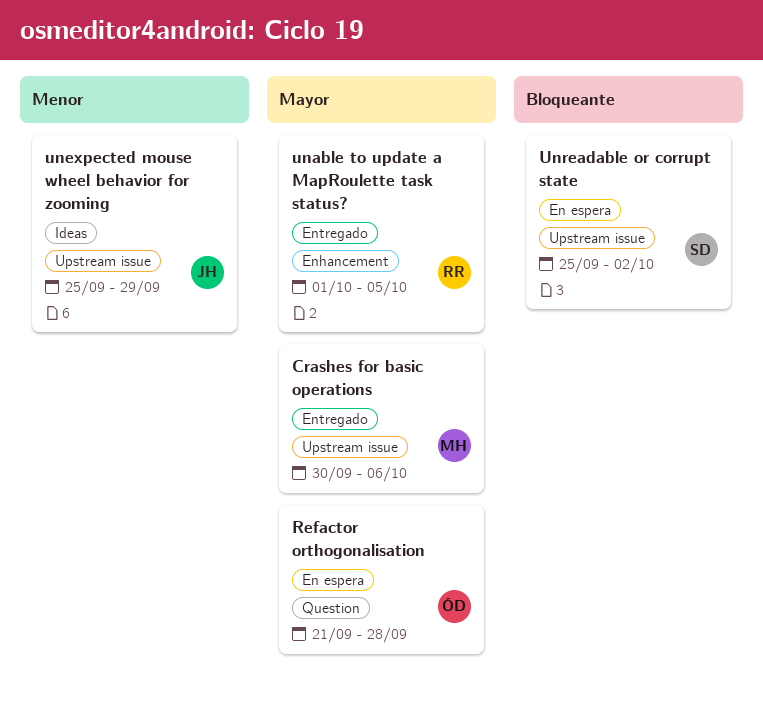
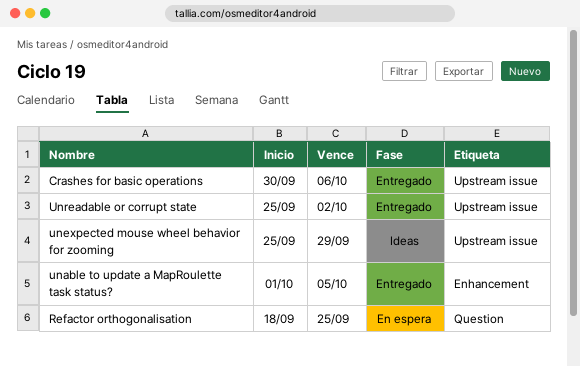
Refactor orthogonalisation, start: Sep 21 -> Sep 18
Refactor orthogonalisation, due: Sep 28 -> Sep 25
Unreadable or corrupt state, status: En espera -> Entregado

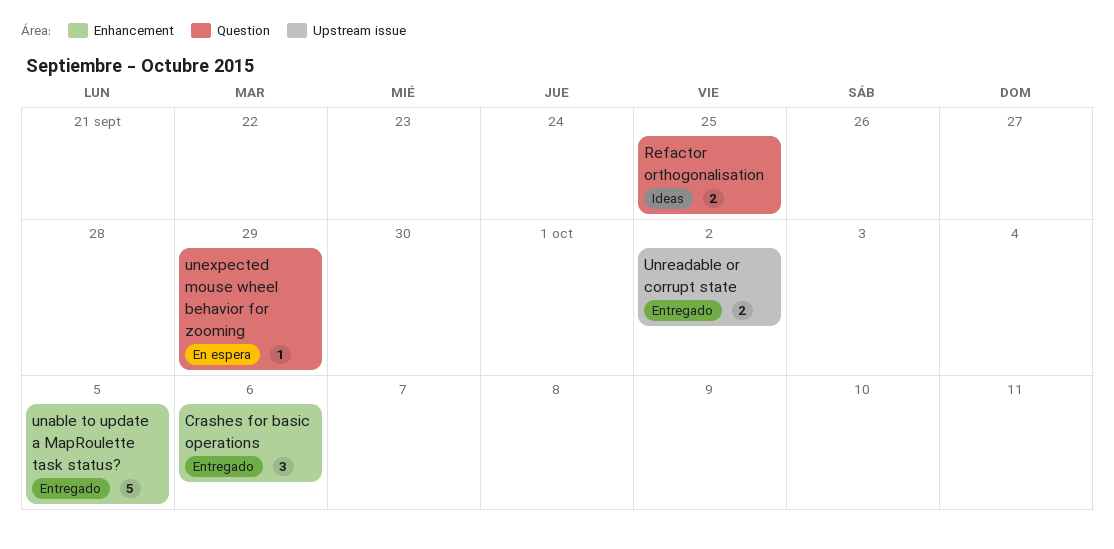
Crashes for basic operations, label: Upstream issue -> Enhancement
Refactor orthogonalisation, status: En espera -> Ideas
unexpected mouse wheel behavior for zooming, status: Ideas -> En espera
unexpected mouse wheel behavior for zooming, label: Upstream issue -> Question

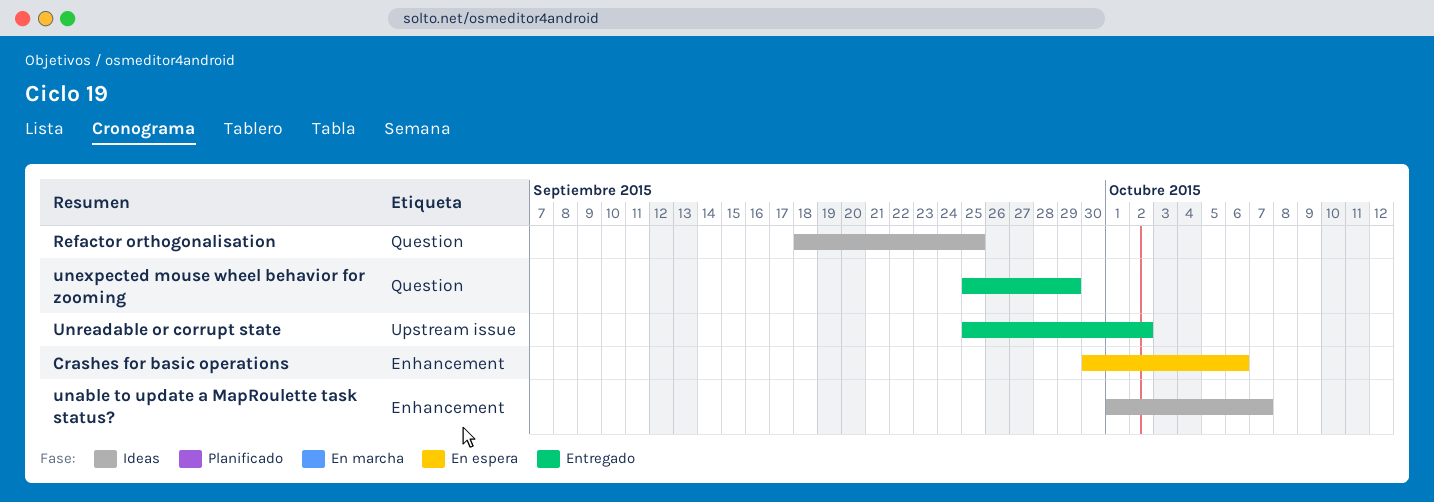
Crashes for basic operations, status: Entregado -> En espera
unable to update a MapRoulette task status?, status: Entregado -> Ideas
unable to update a MapRoulette task status?, due: Oct 5 -> Oct 7
unexpected mouse wheel behavior for zooming, status: En espera -> Entregado

